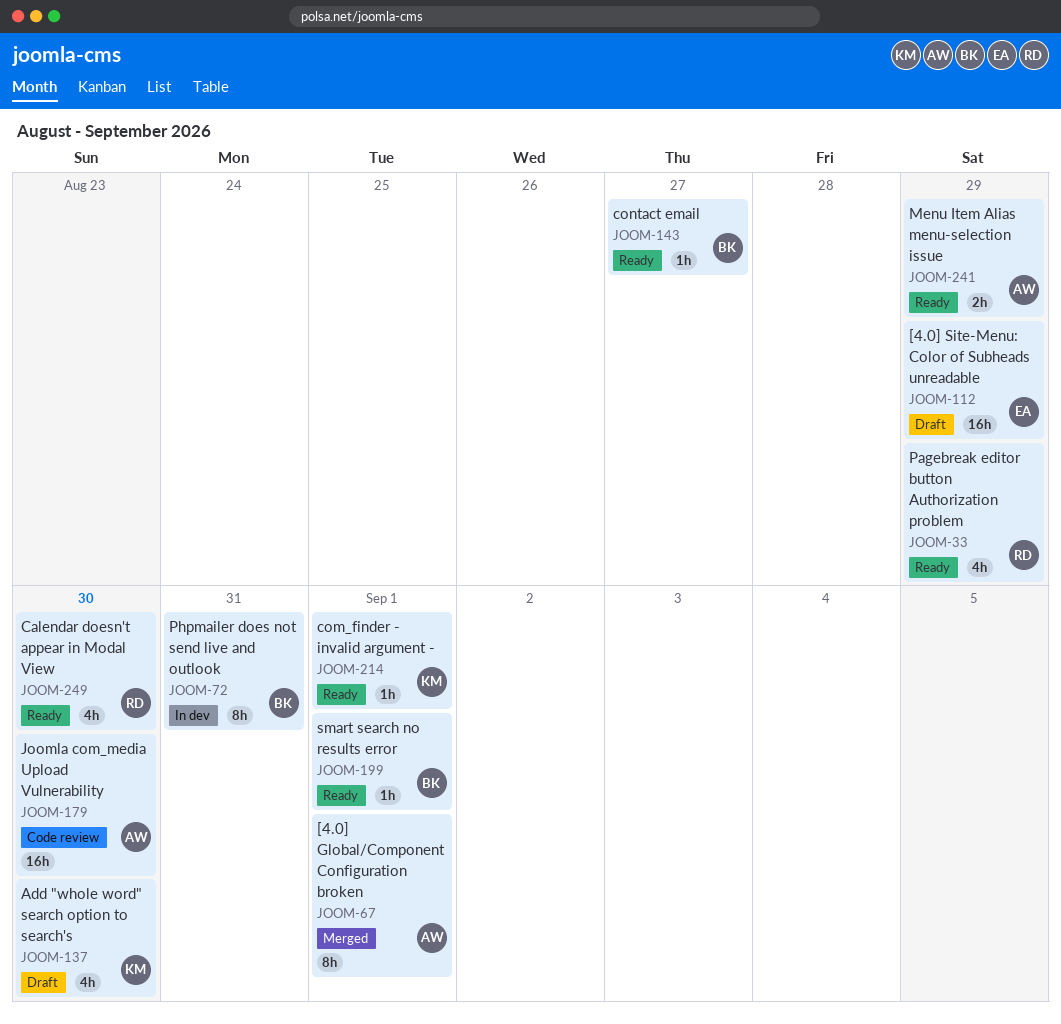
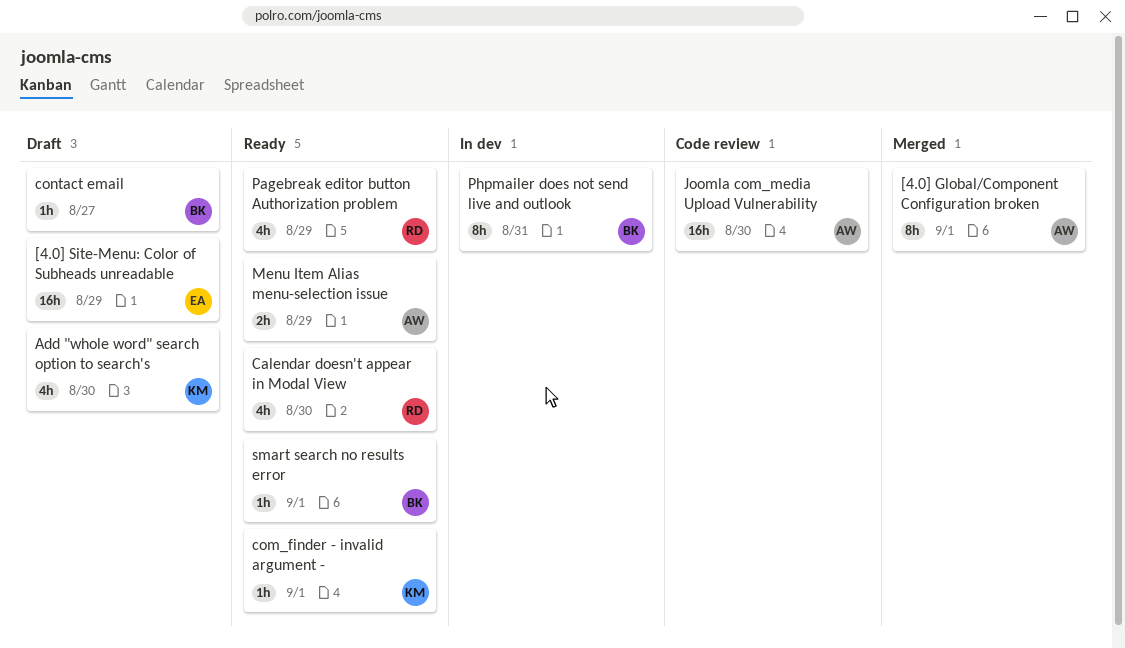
contact email, status: Ready -> Draft

